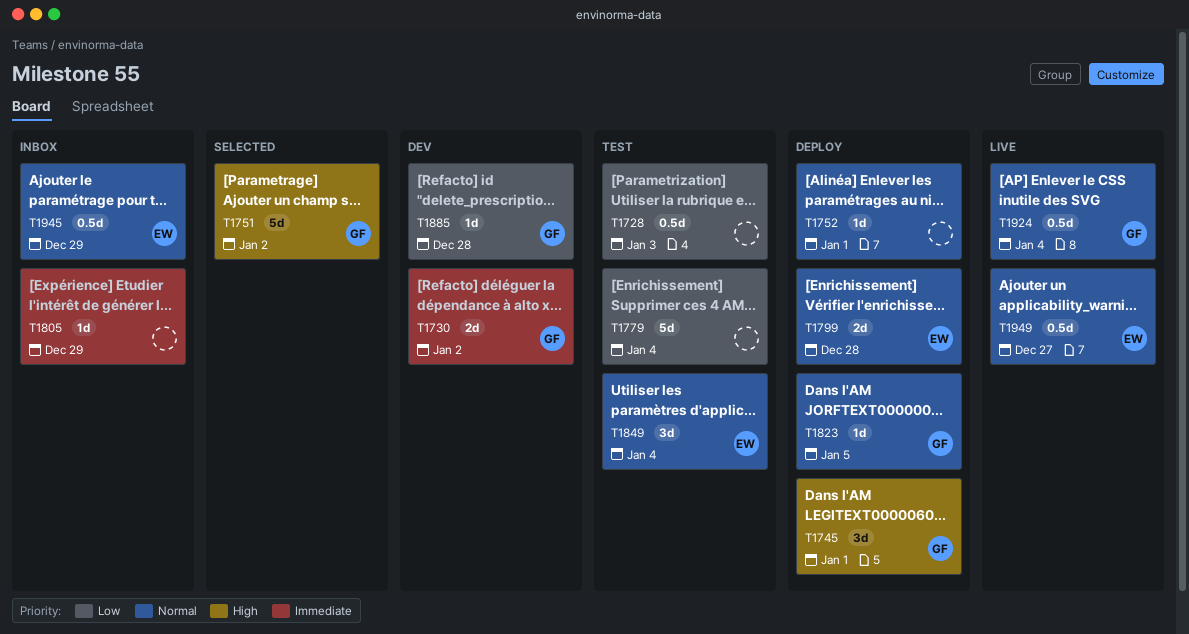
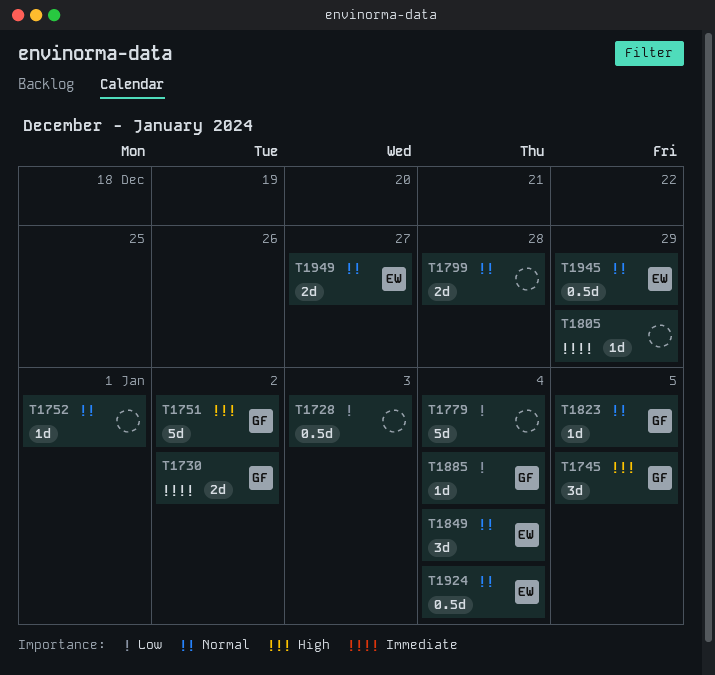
T1745, due: Jan 1 -> Jan 5
T1799, owner: EW -> none
T1885, due: Dec 28 -> Jan 4
T1924, owner: GF -> EW
T1949, estimate: 0.5d -> 2d

